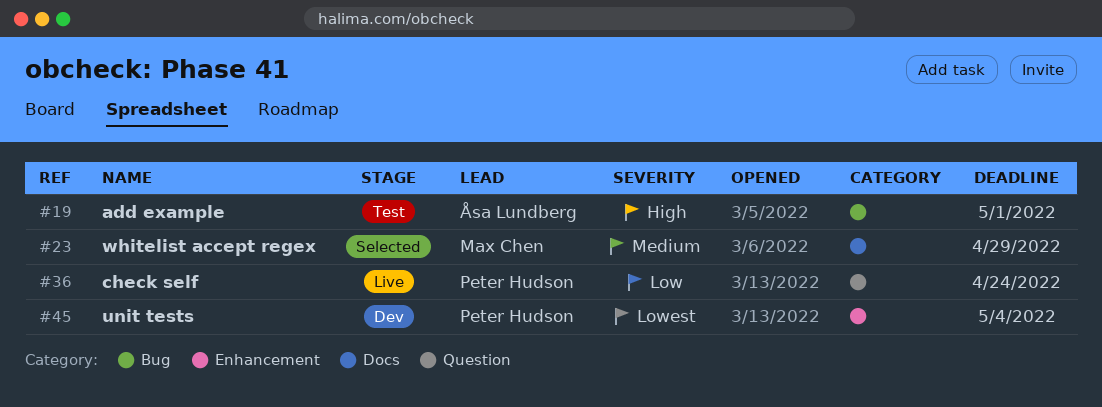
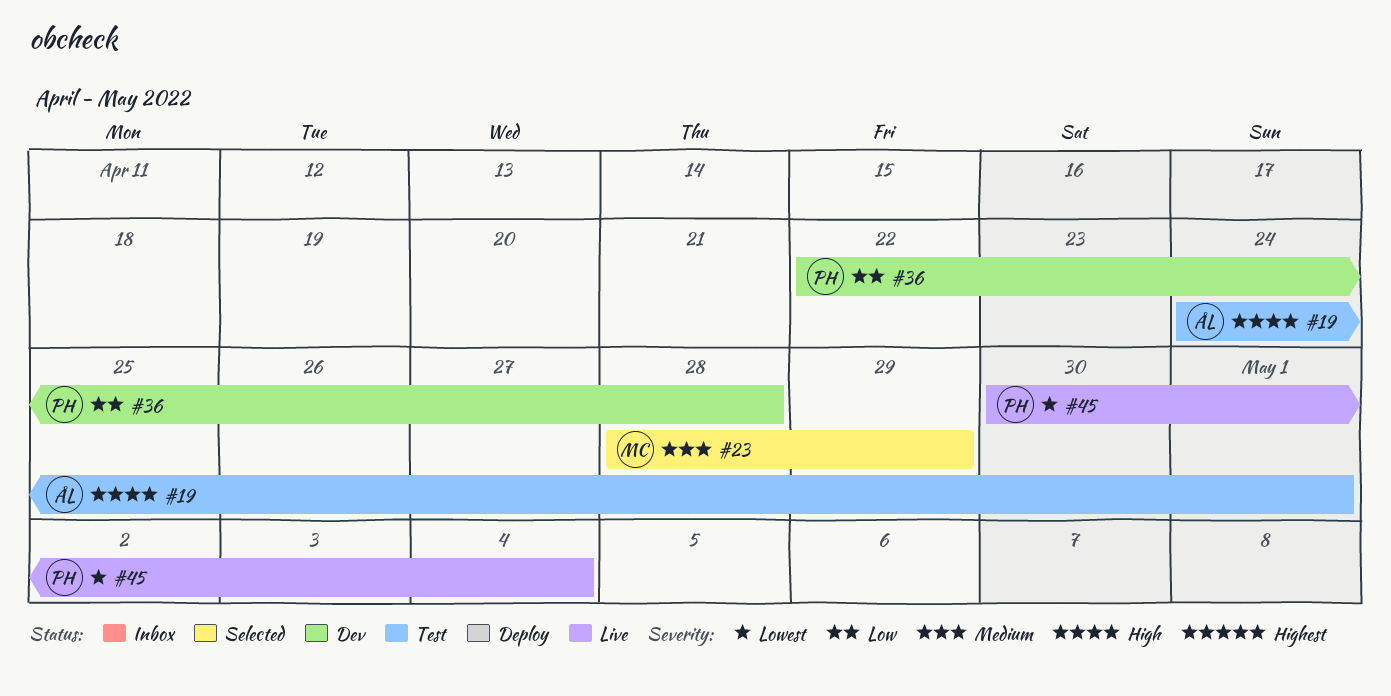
#36, status: Live -> Dev
#36, due: Apr 24 -> Apr 28
#45, status: Dev -> Live

